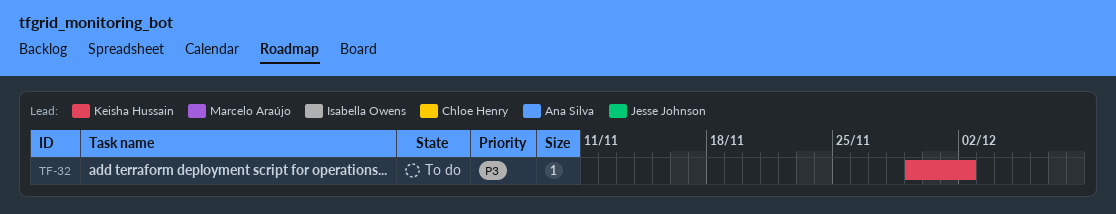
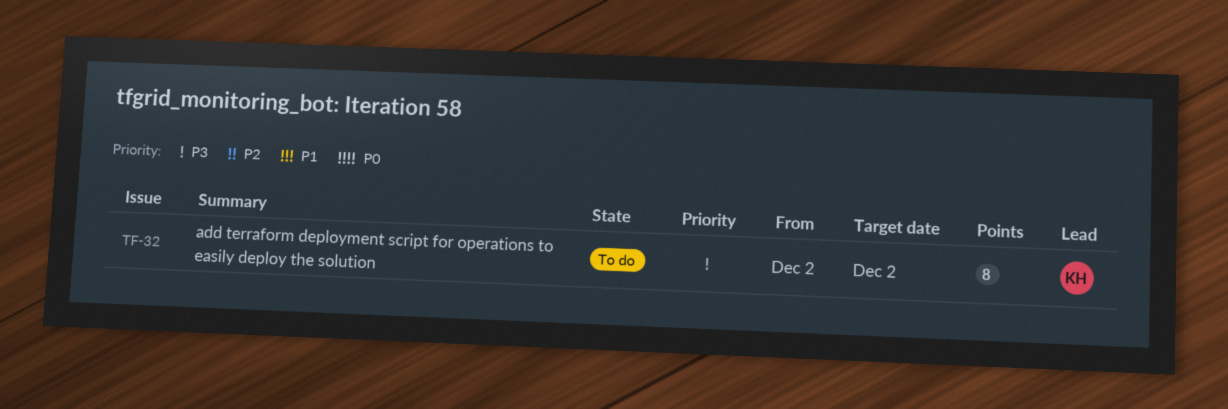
TF-32, estimate: 1 -> 8
TF-32, start: Nov 29 -> Dec 2

